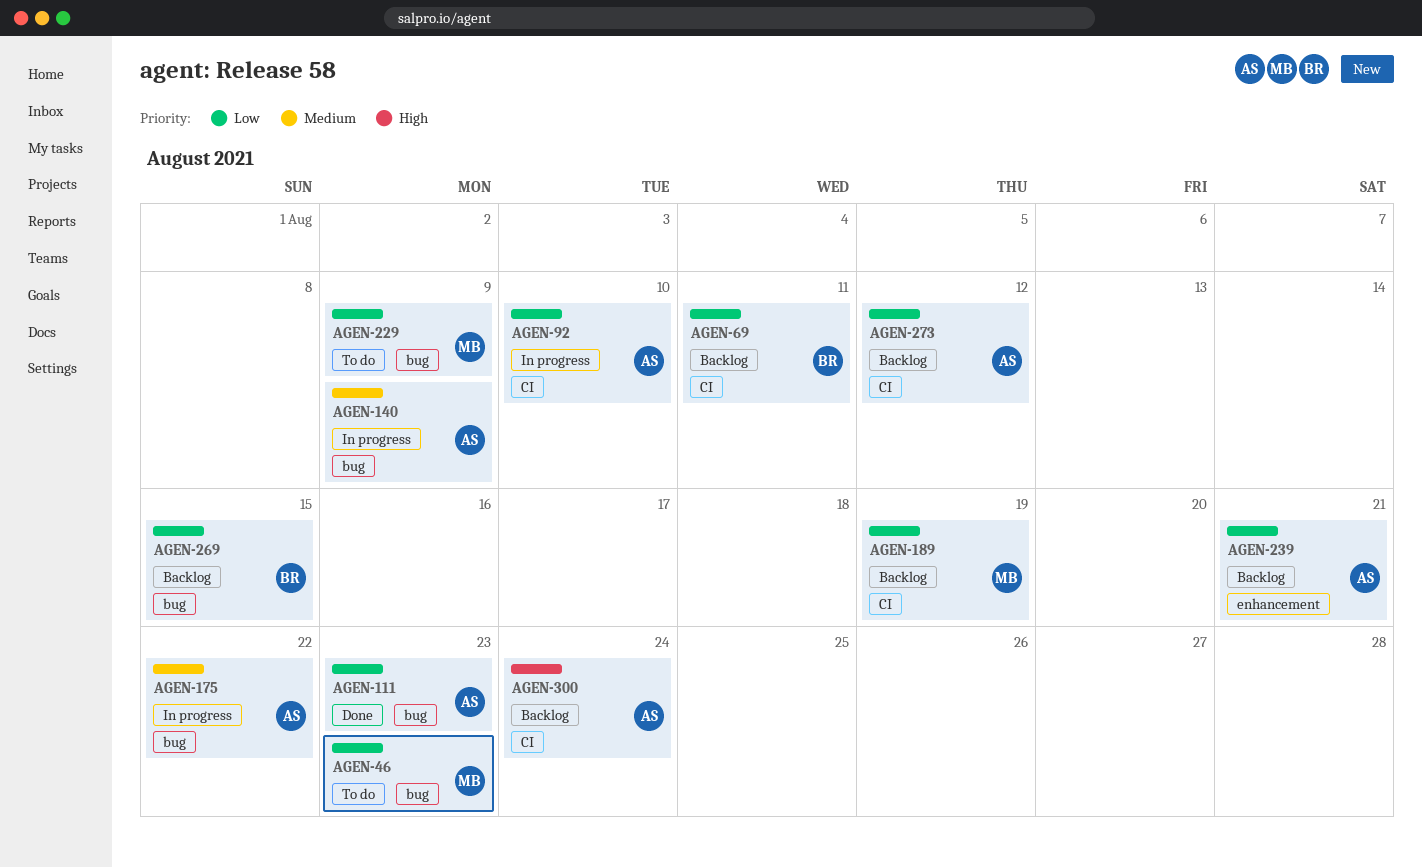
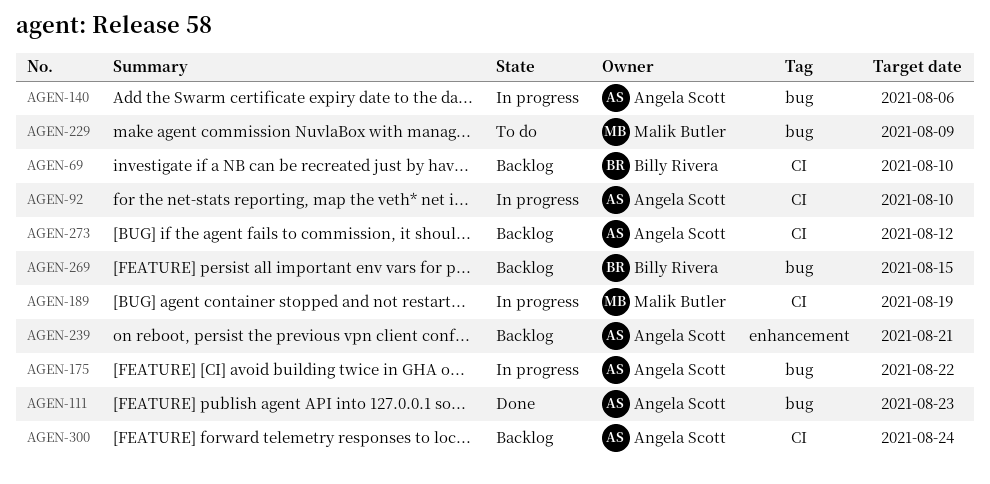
AGEN-46: present -> none
AGEN-69, due: Aug 11 -> Aug 10
AGEN-140, due: Aug 9 -> Aug 6
AGEN-189, status: Backlog -> In progress

